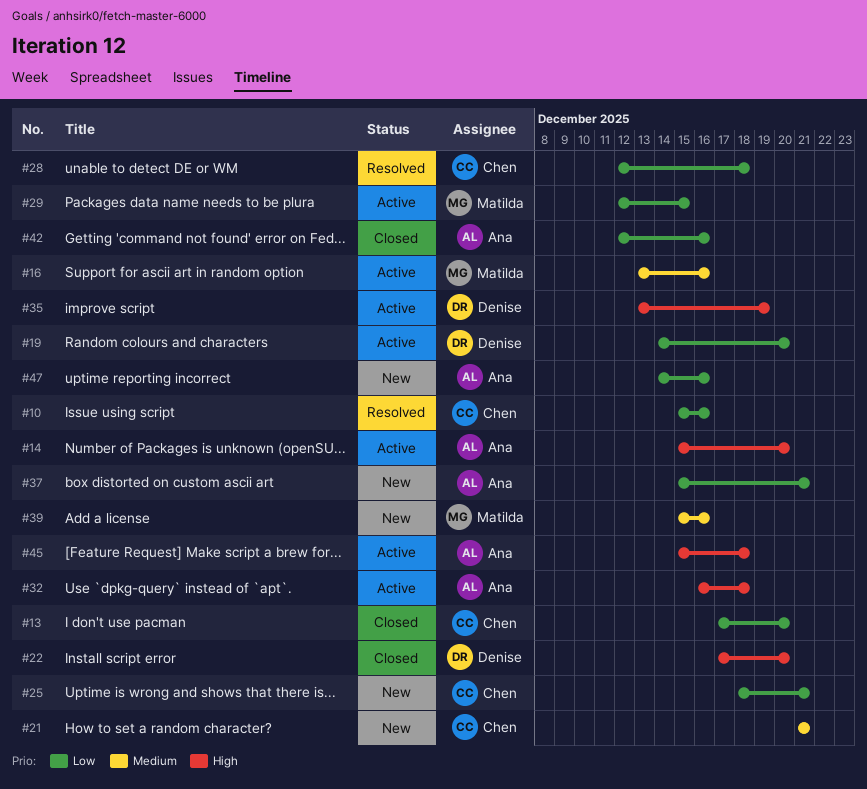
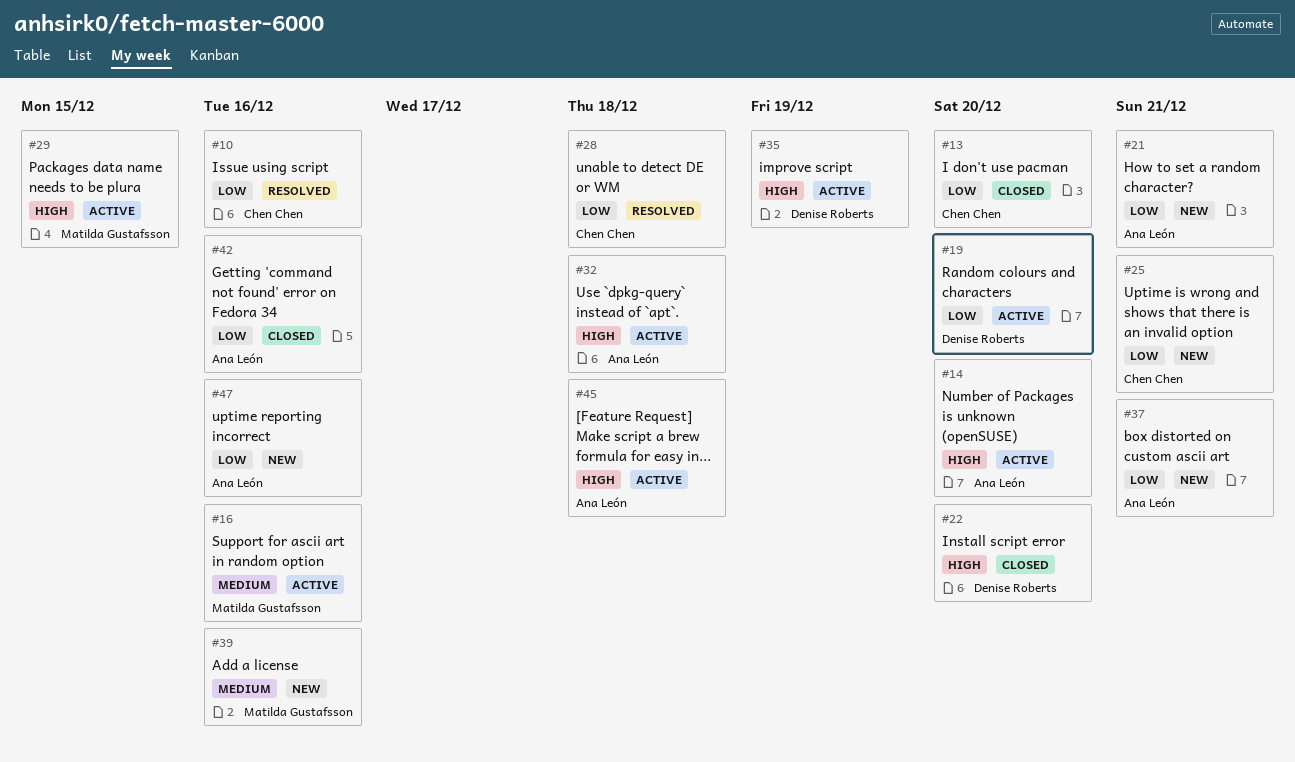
#21, owner: Chen Chen -> Ana León
#21, priority: Medium -> Low
#29, priority: Low -> High

